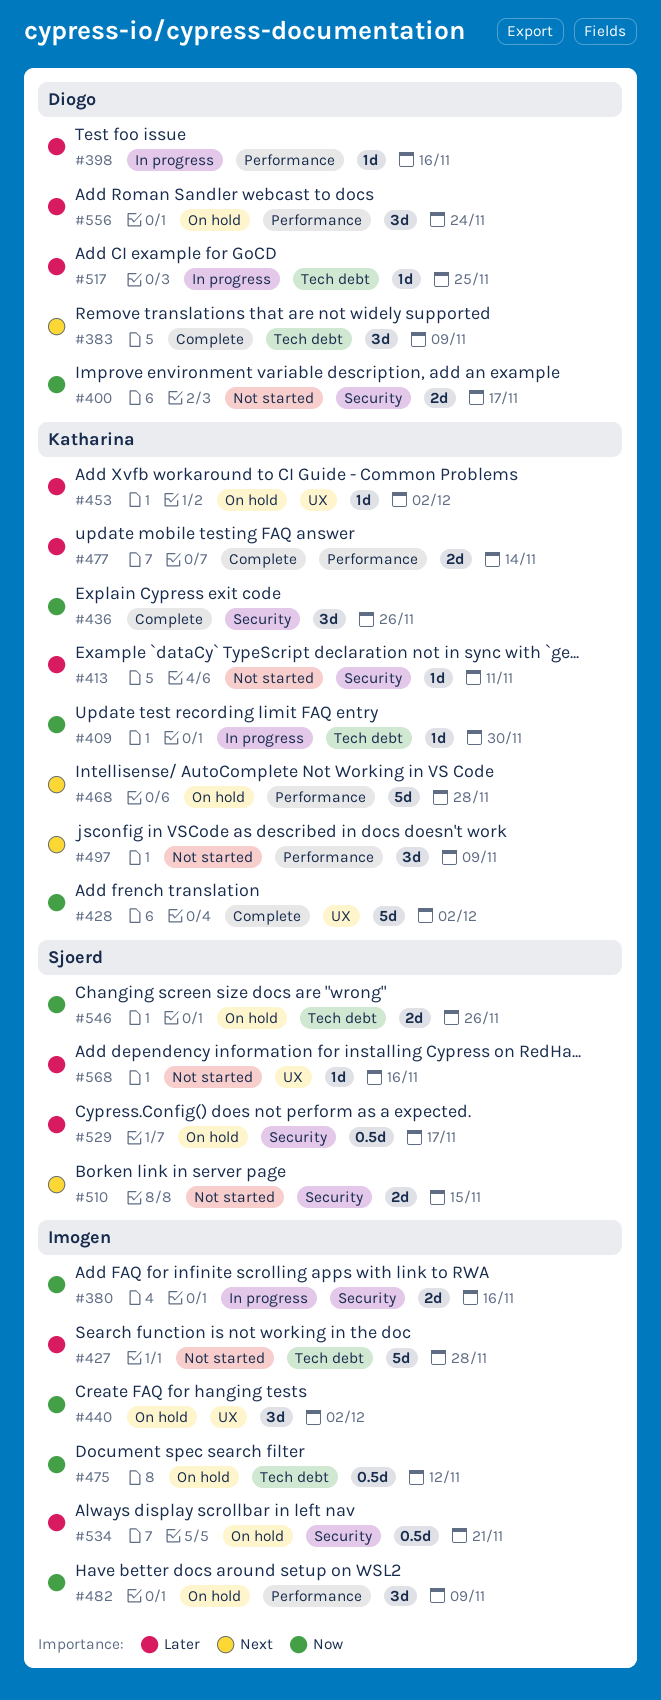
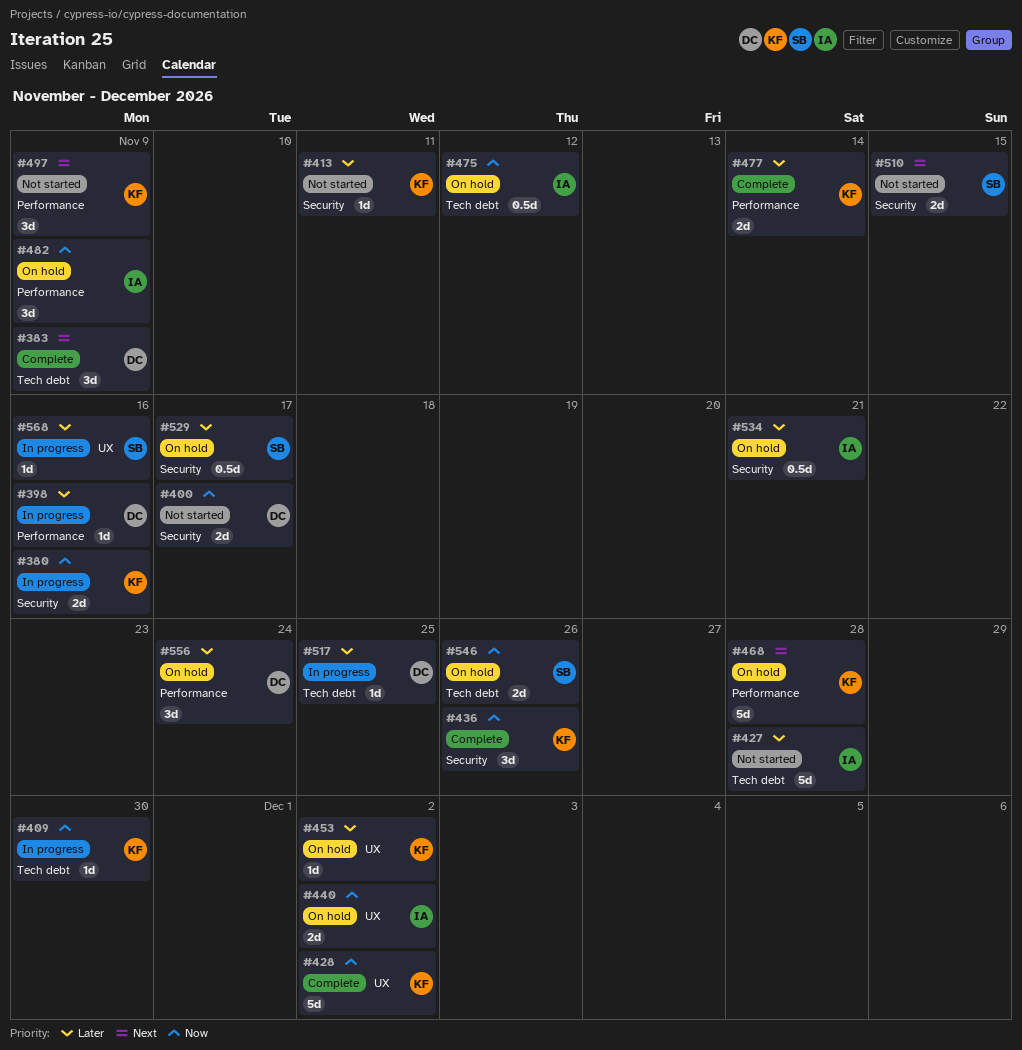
#380, owner: Imogen -> Katharina
#440, estimate: 3d -> 2d
#568, status: Not started -> In progress

